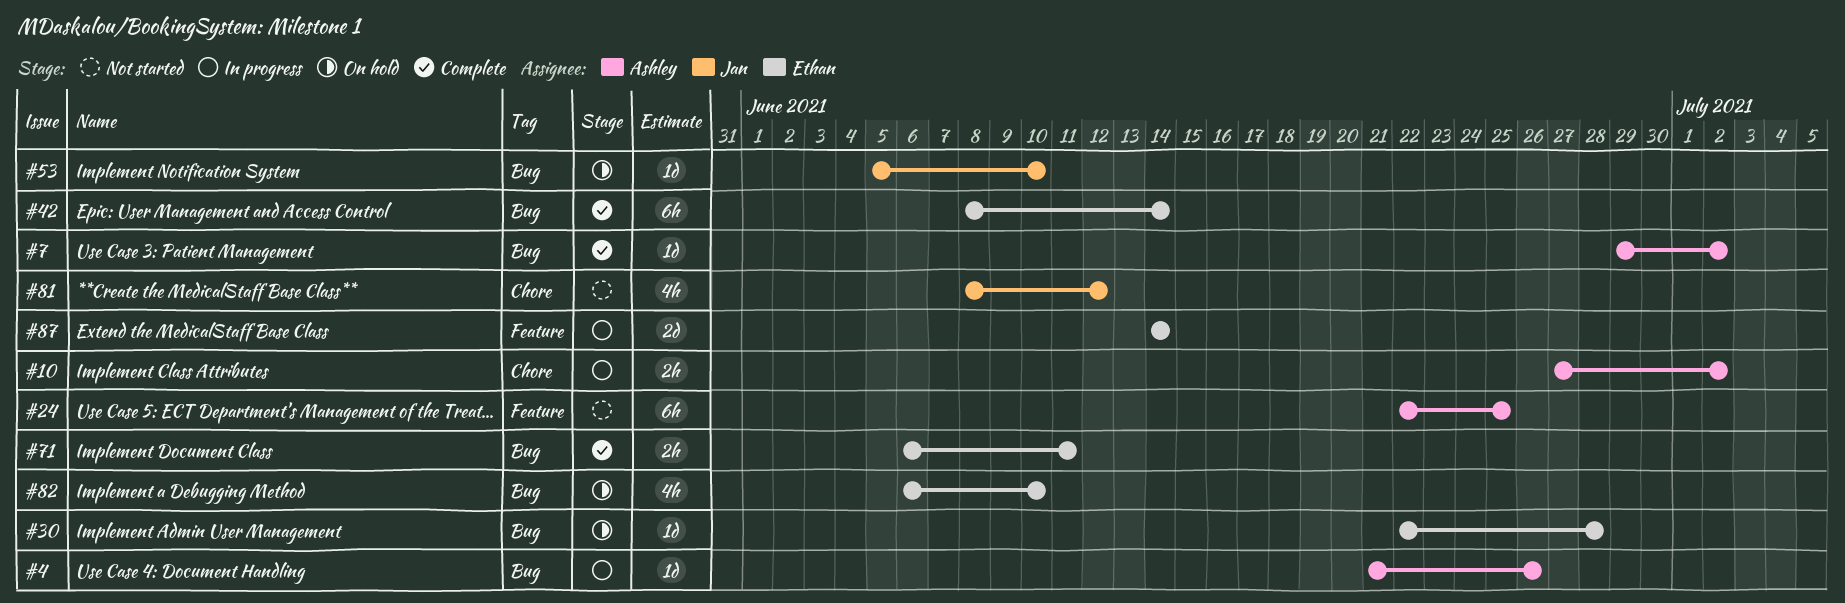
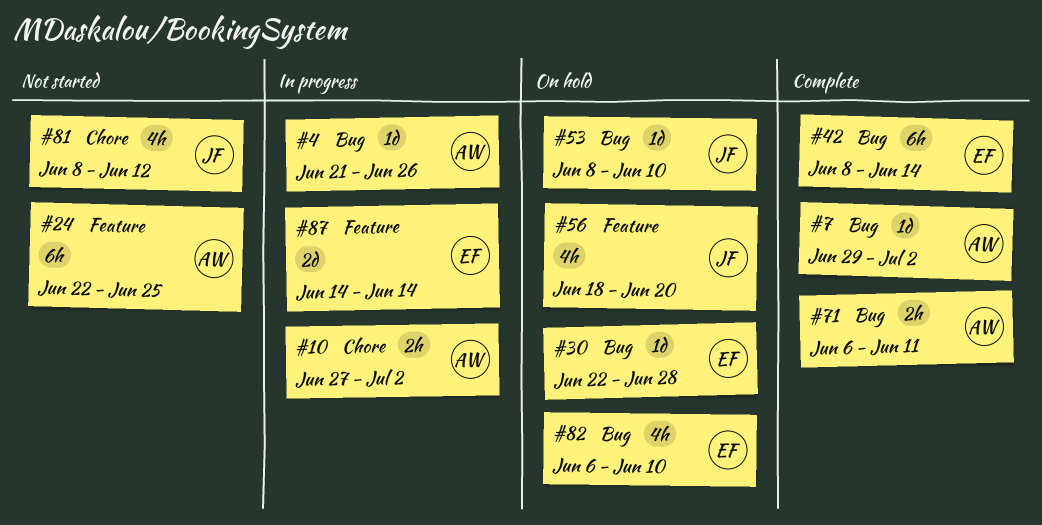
#53, start: Jun 5 -> Jun 8
#56: none -> present
#71, owner: Ethan -> Ashley

